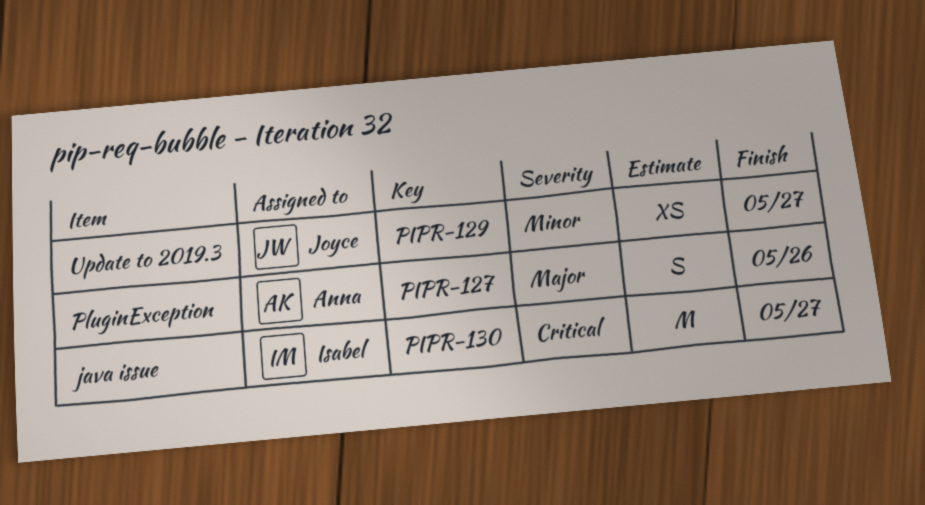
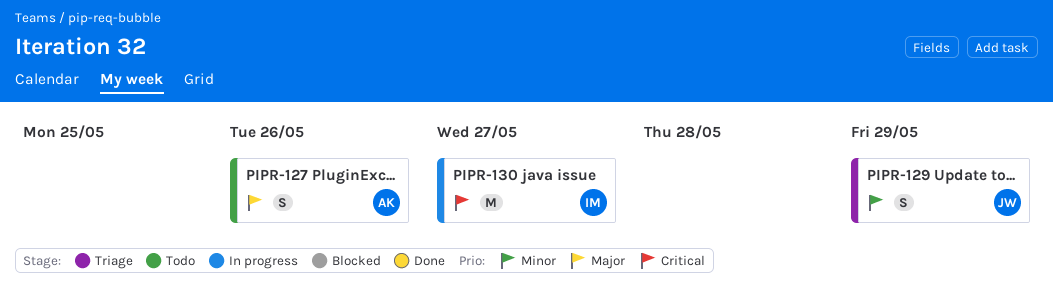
PIPR-129, estimate: XS -> S
PIPR-129, due: May 27 -> May 29

